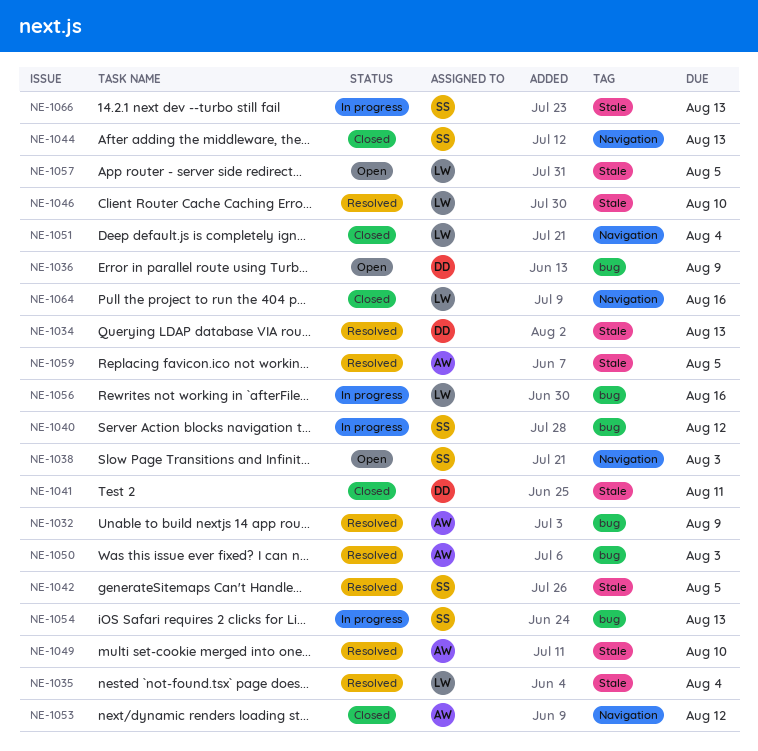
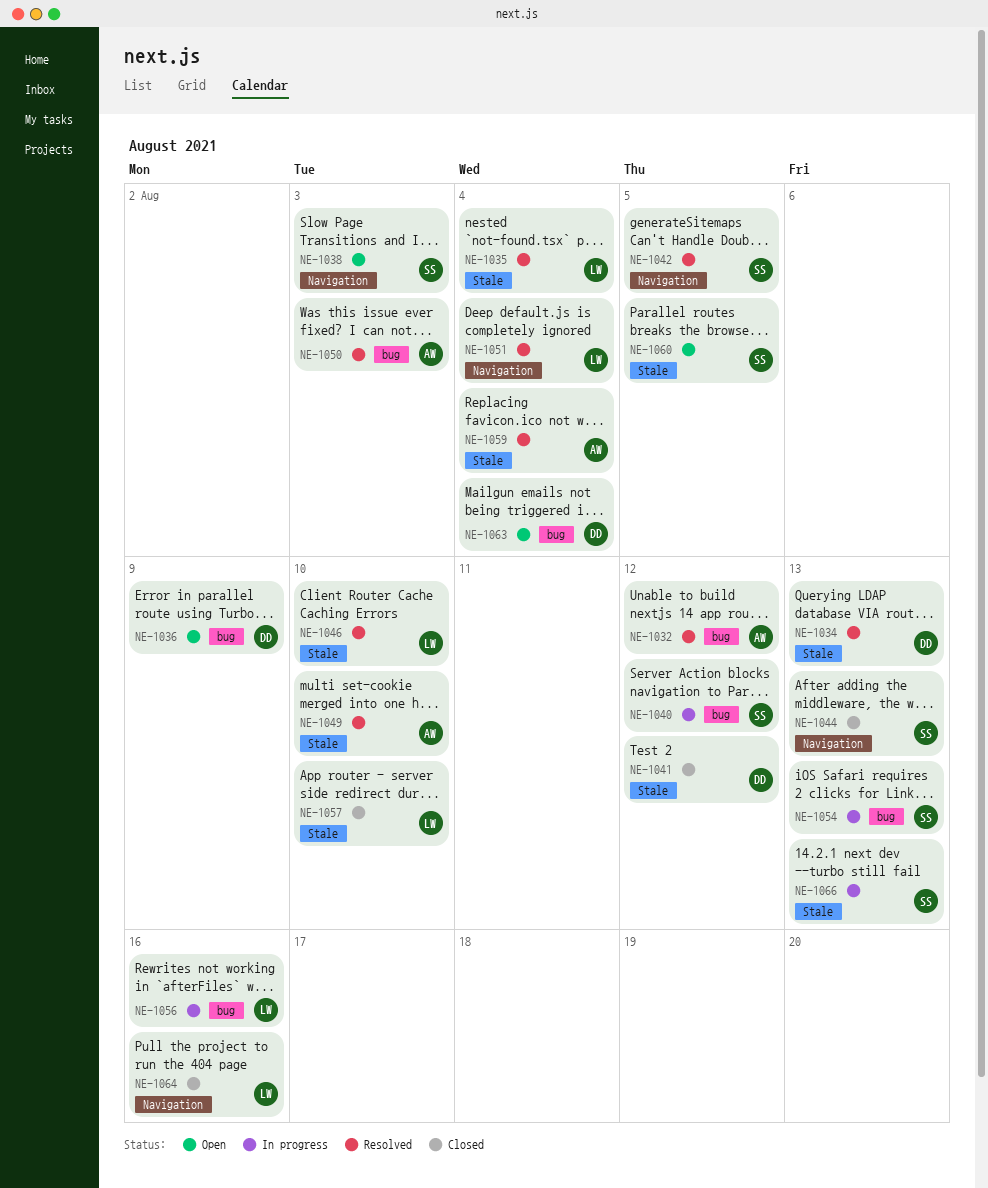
NE-1032, due: Aug 9 -> Aug 12
NE-1041, due: Aug 11 -> Aug 12
NE-1042, label: Stale -> Navigation
NE-1051, status: Closed -> Resolved
NE-1053: present -> none
NE-1057, status: Open -> Closed
NE-1057, due: Aug 5 -> Aug 10
NE-1059, due: Aug 5 -> Aug 4
NE-1060: none -> present
NE-1063: none -> present

